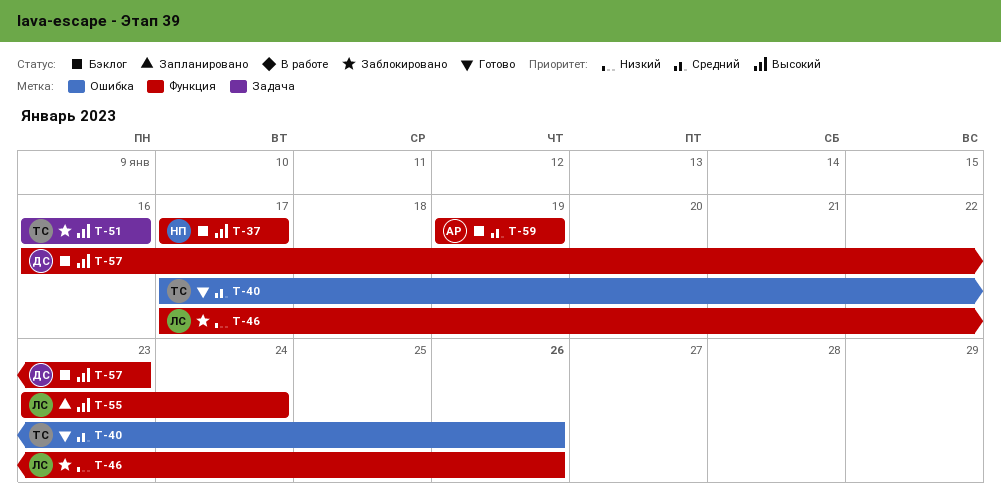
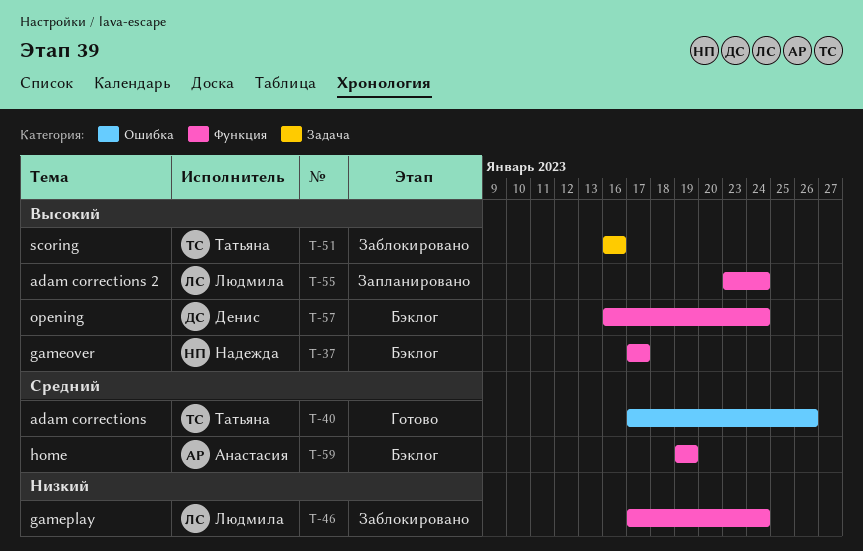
T-46, due: Jan 26 -> Jan 24
T-57, due: Jan 23 -> Jan 24

